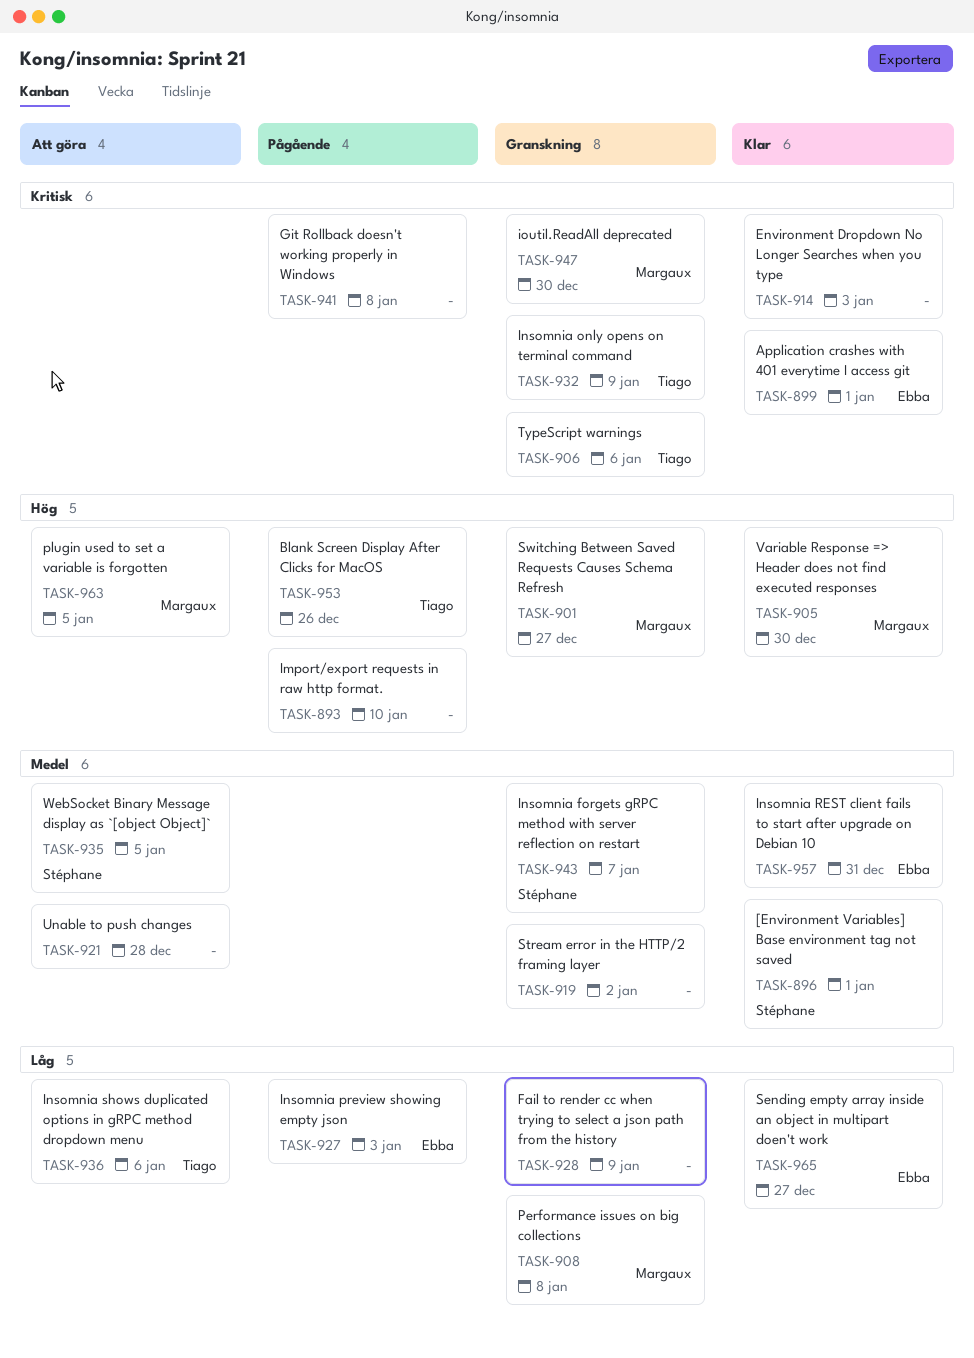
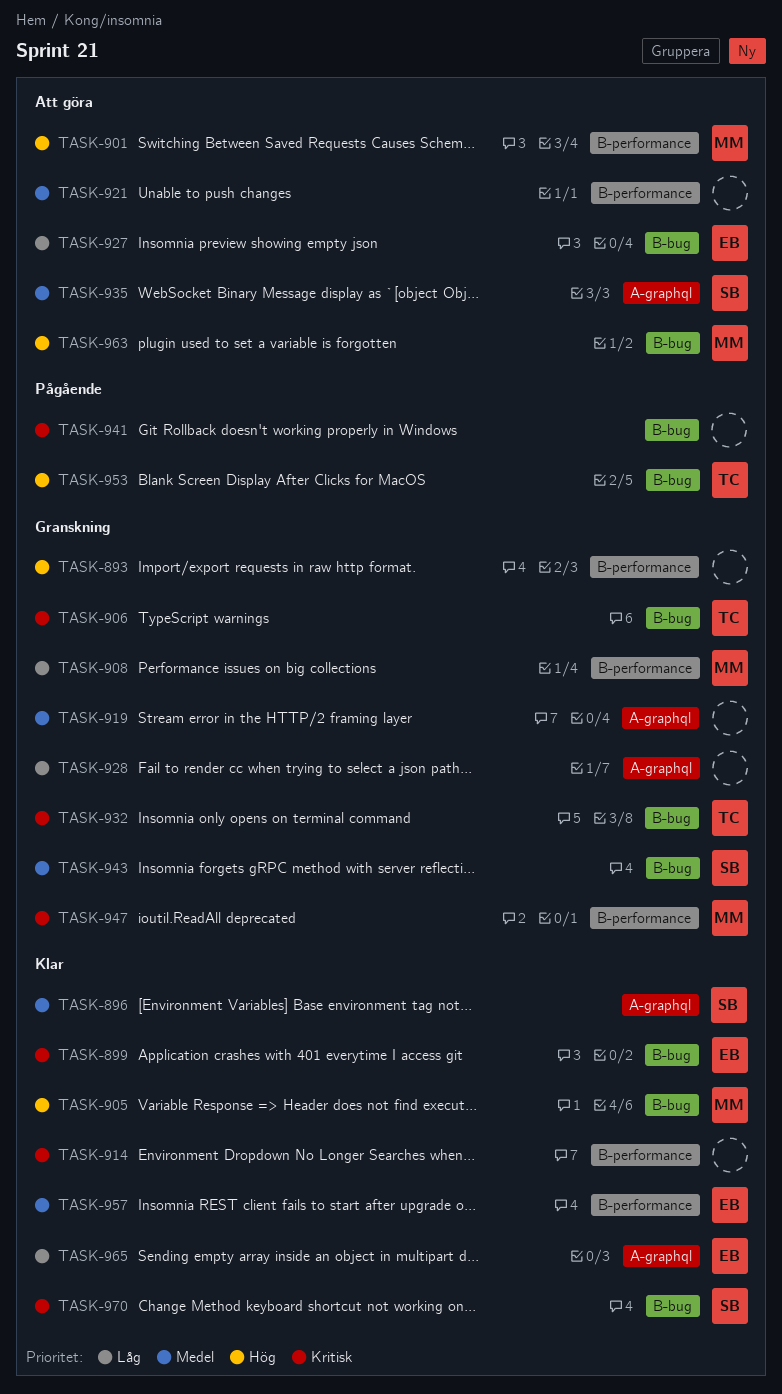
TASK-893, status: Pågående -> Granskning
TASK-901, status: Granskning -> Att göra
TASK-927, status: Pågående -> Att göra
TASK-936: present -> none
TASK-970: none -> present

